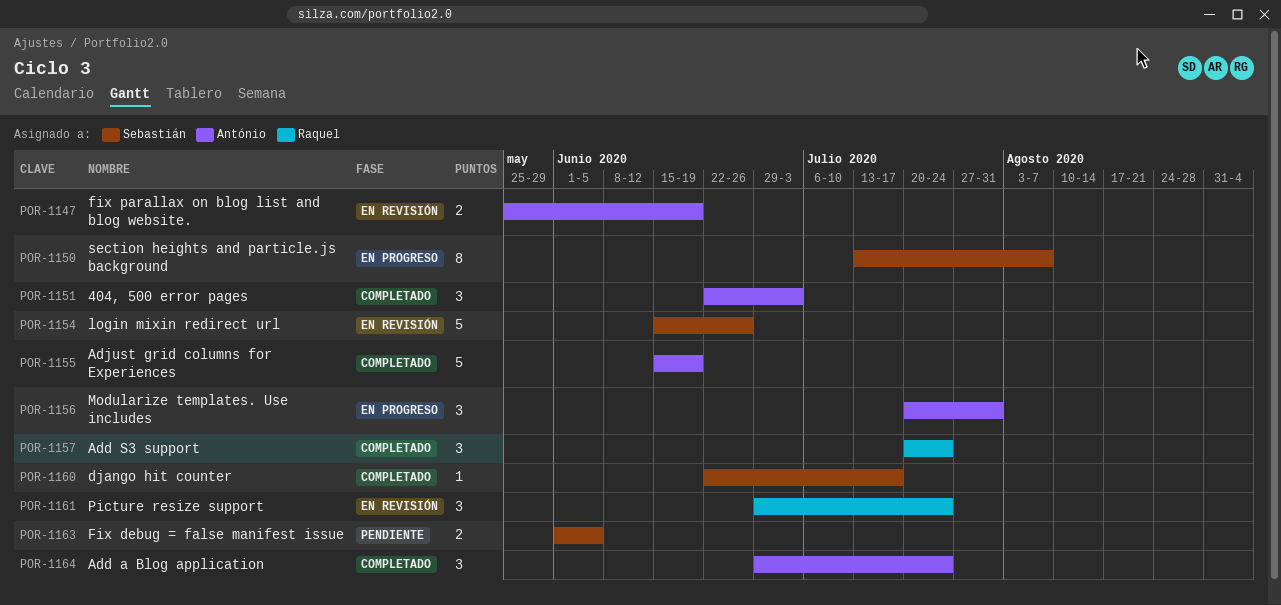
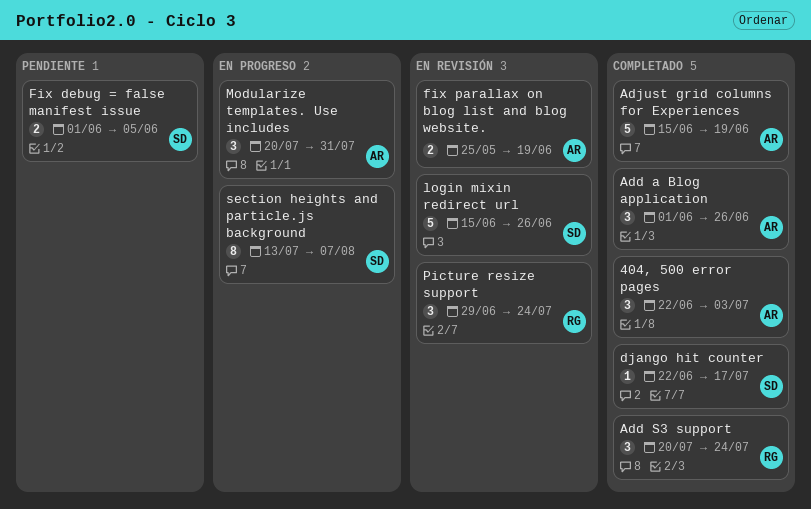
Add a Blog application, start: Jun 29 -> Jun 1
Add a Blog application, due: Jul 24 -> Jun 26

